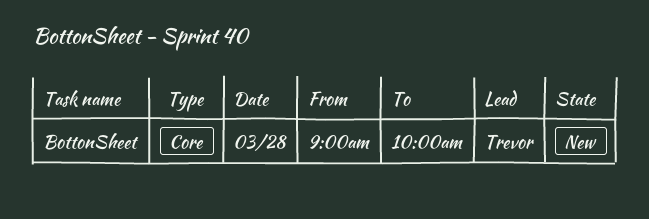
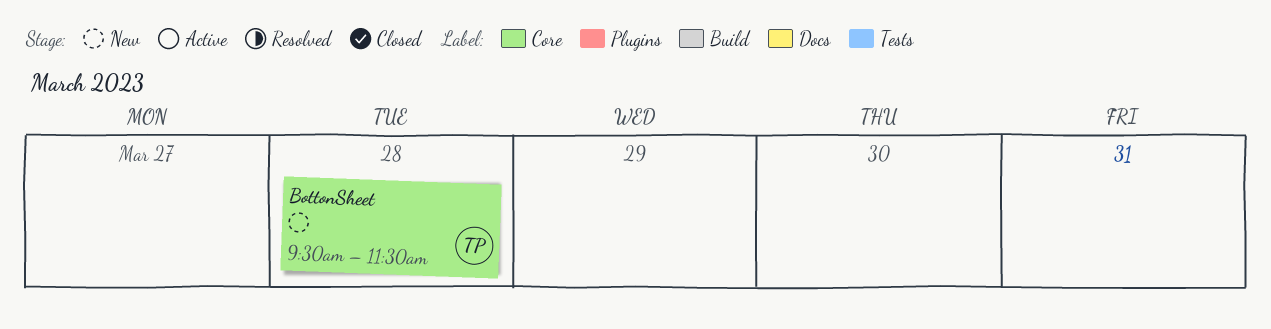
BottonSheet, begins: 09:00 -> 09:30
BottonSheet, ends: 10:00 -> 11:30

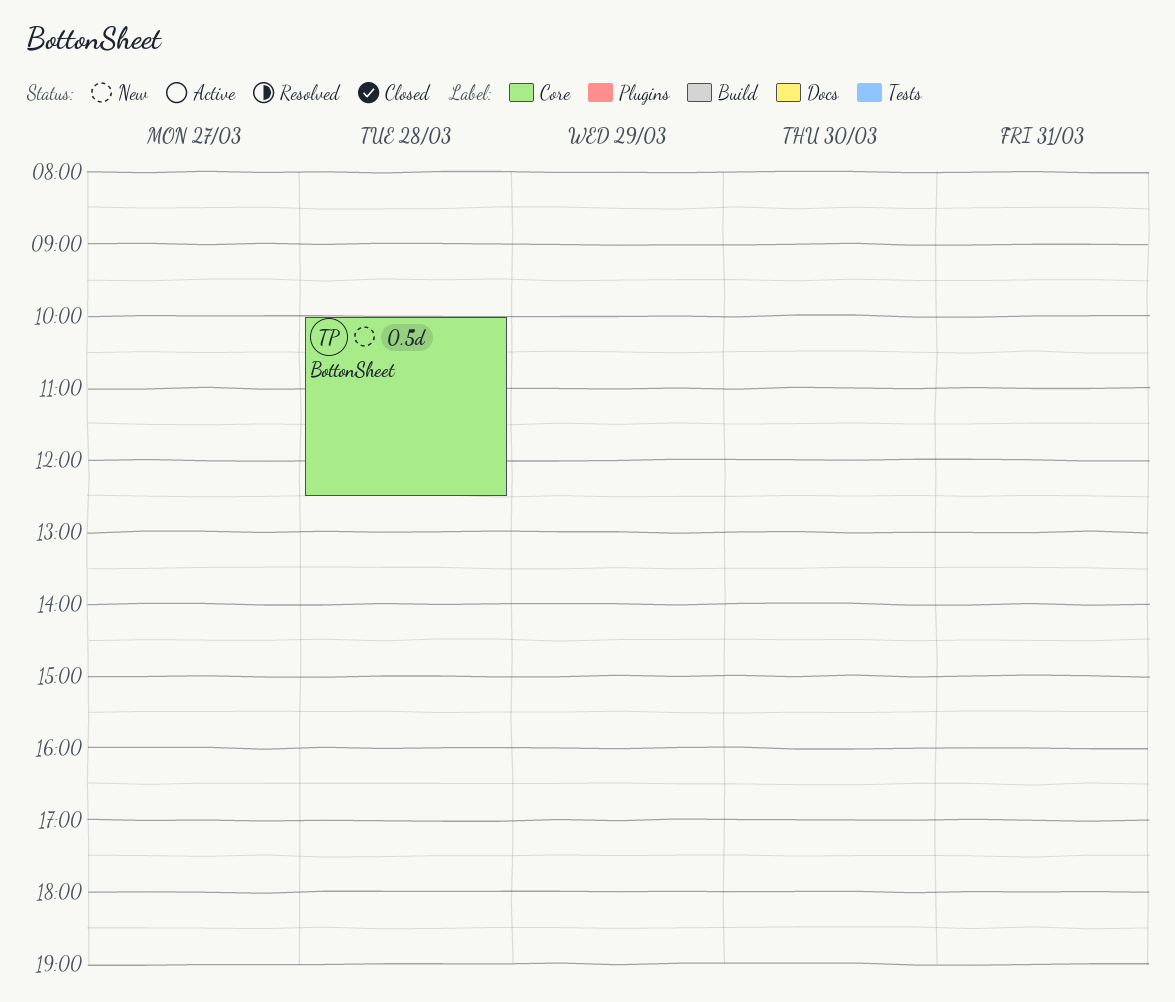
BottonSheet, begins: 09:30 -> 10:00
BottonSheet, ends: 11:30 -> 12:30

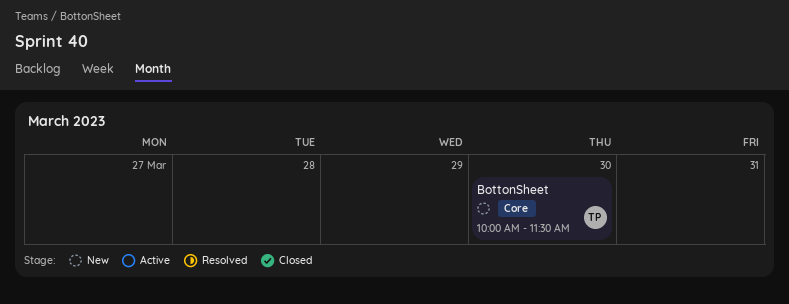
BottonSheet, day: Mar 28 -> Mar 30
BottonSheet, ends: 12:30 -> 11:30

